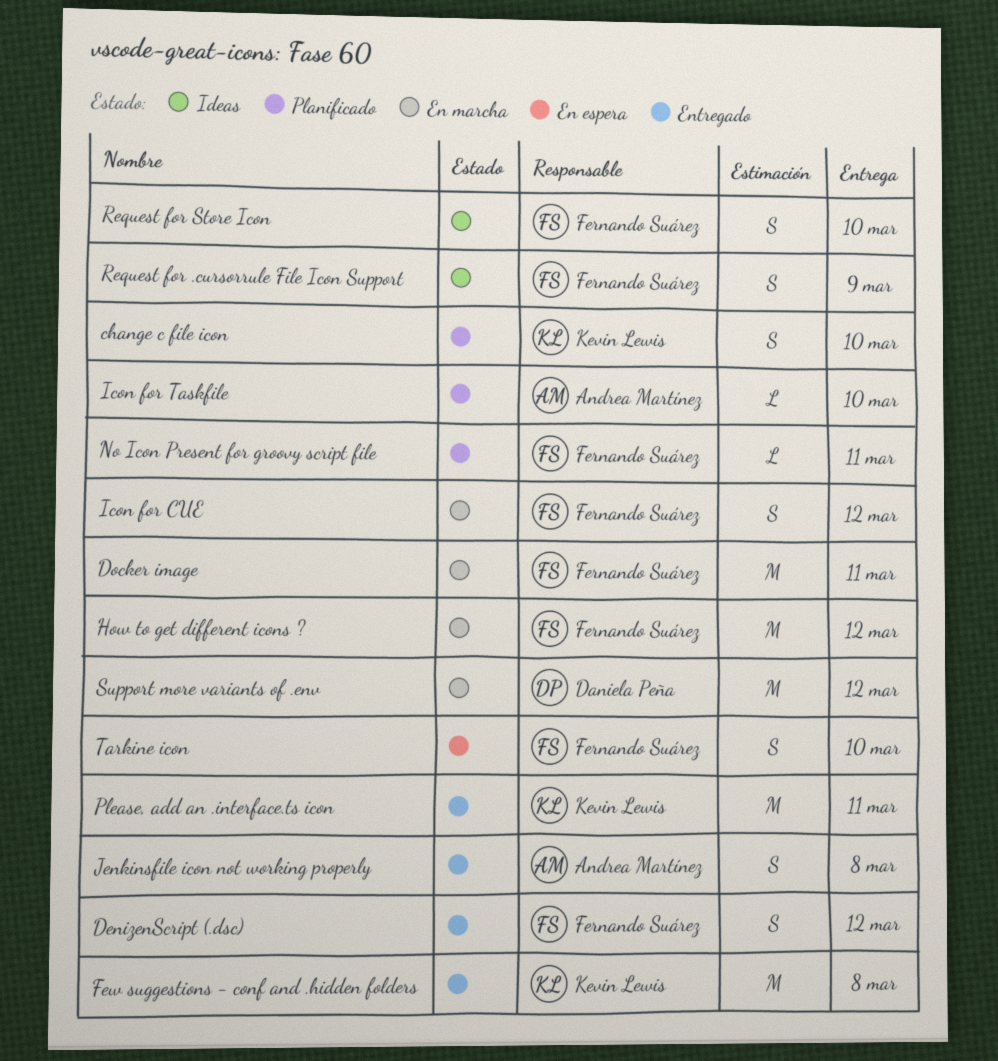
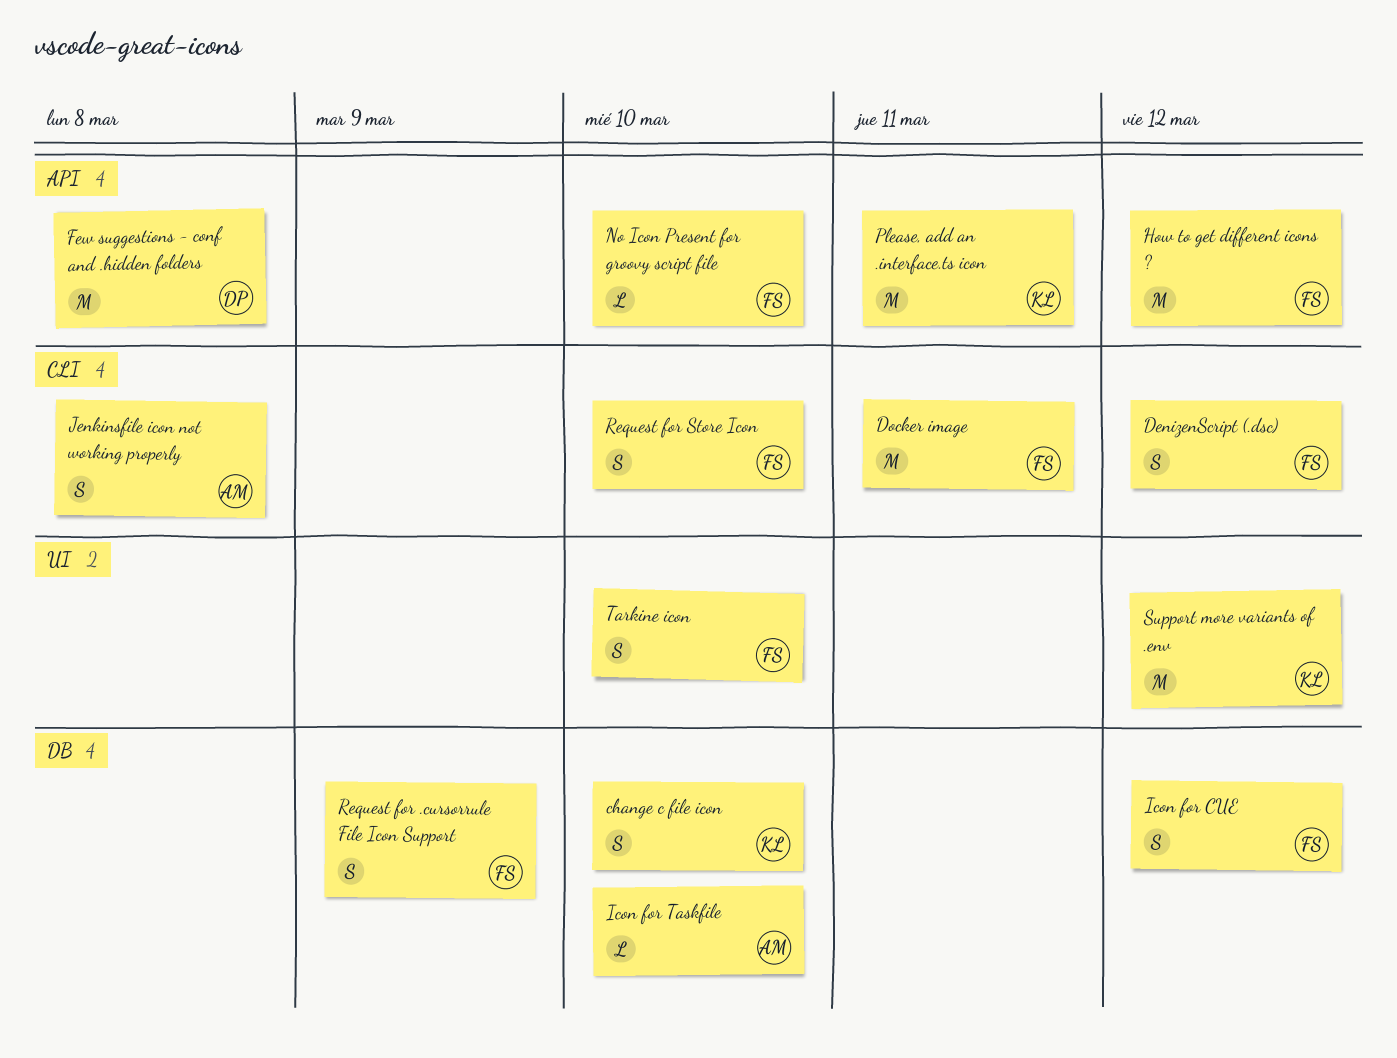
Few suggestions - conf and .hidden folders, owner: Kevin Lewis -> Daniela Peña
No Icon Present for groovy script file, due: Mar 11 -> Mar 10
Support more variants of .env, owner: Daniela Peña -> Kevin Lewis

